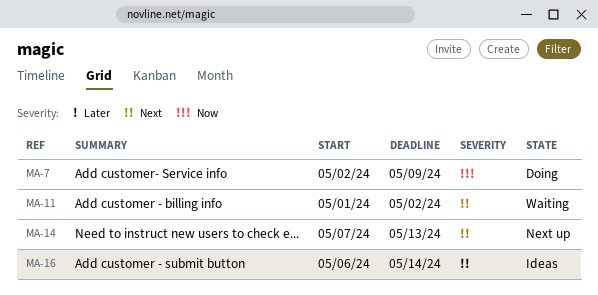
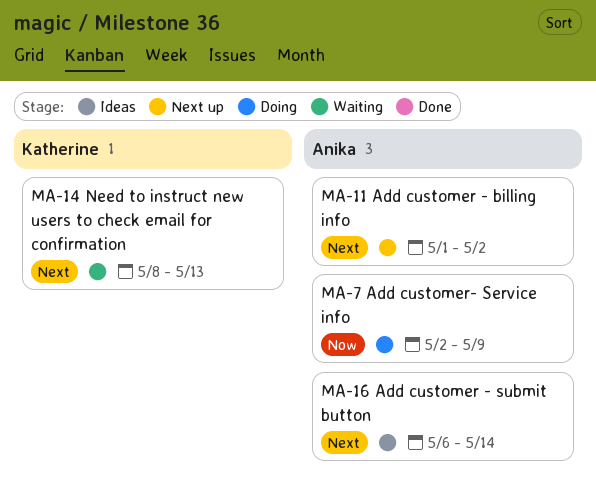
MA-11, status: Waiting -> Next up
MA-14, status: Next up -> Waiting
MA-14, start: May 7 -> May 8

